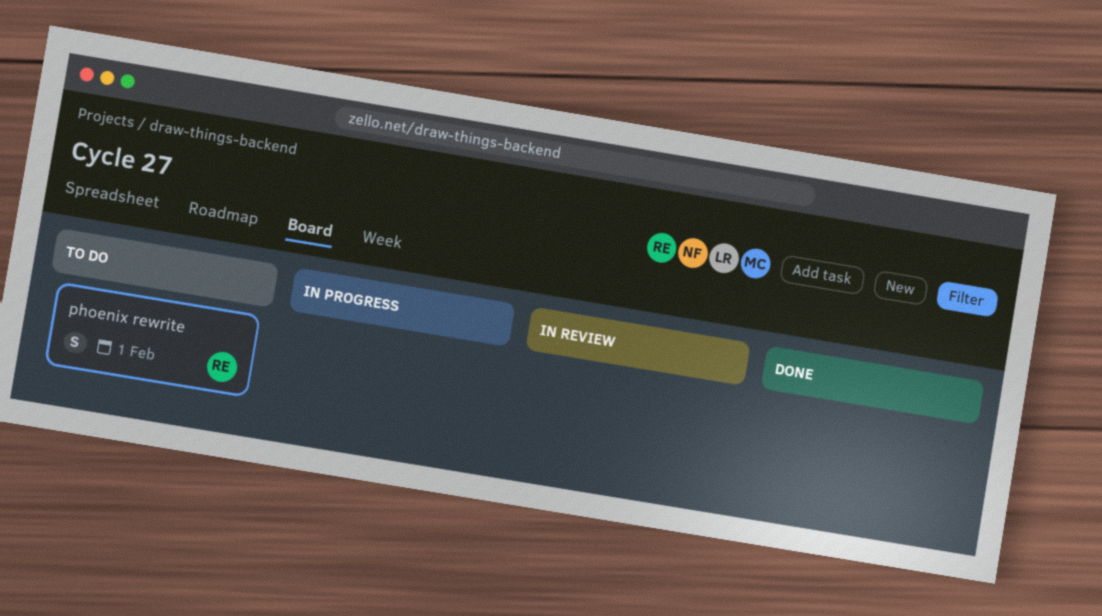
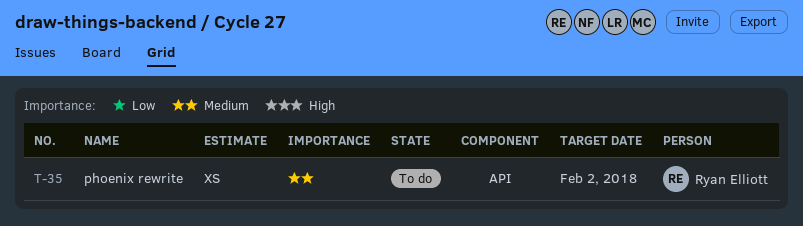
phoenix rewrite, estimate: S -> XS
phoenix rewrite, due: Feb 1 -> Feb 2

